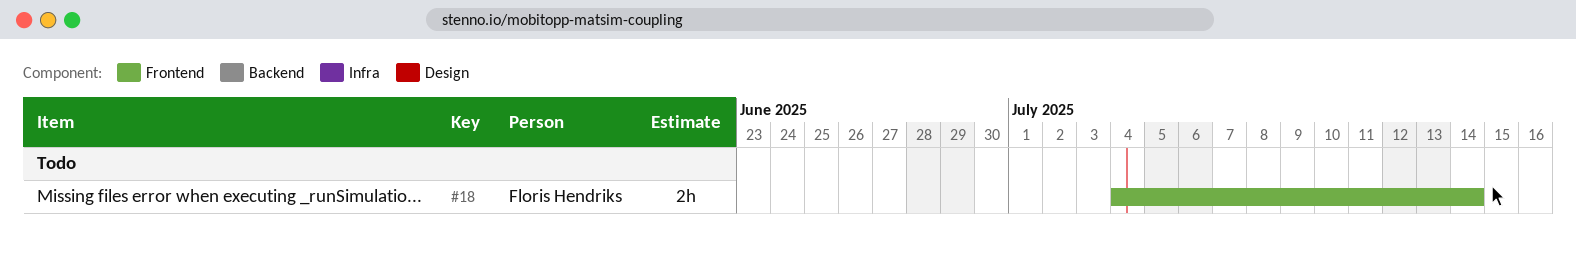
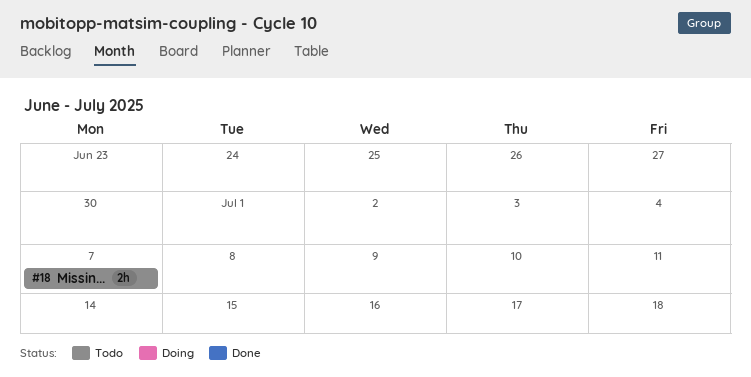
#18, start: Jul 4 -> Jul 7
#18, due: Jul 14 -> Jul 7

